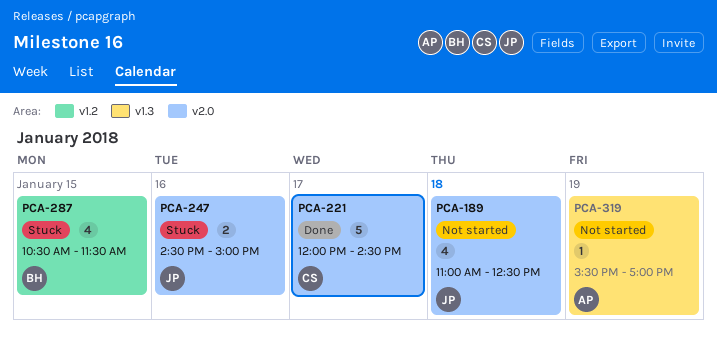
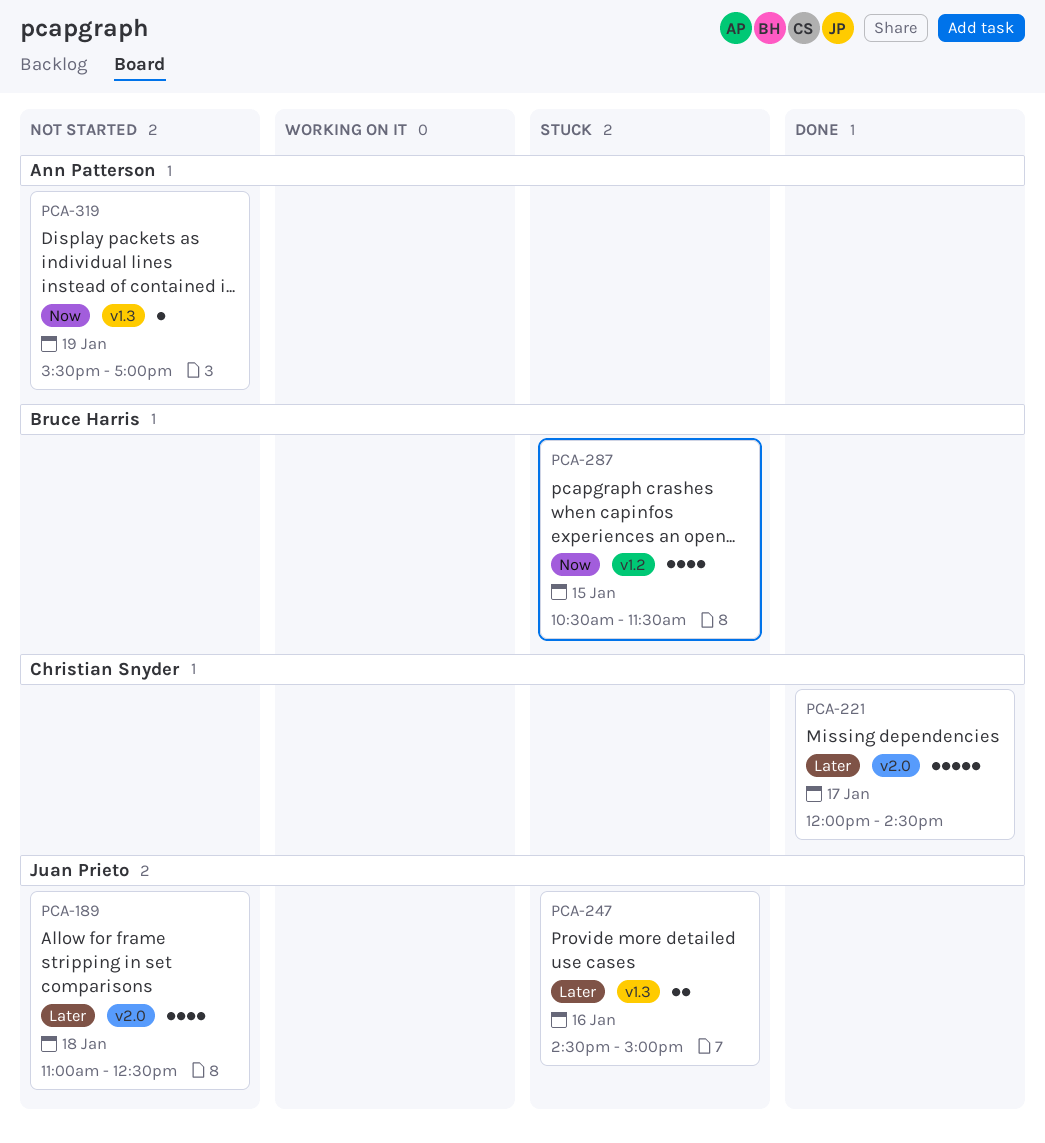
PCA-247, label: v2.0 -> v1.3

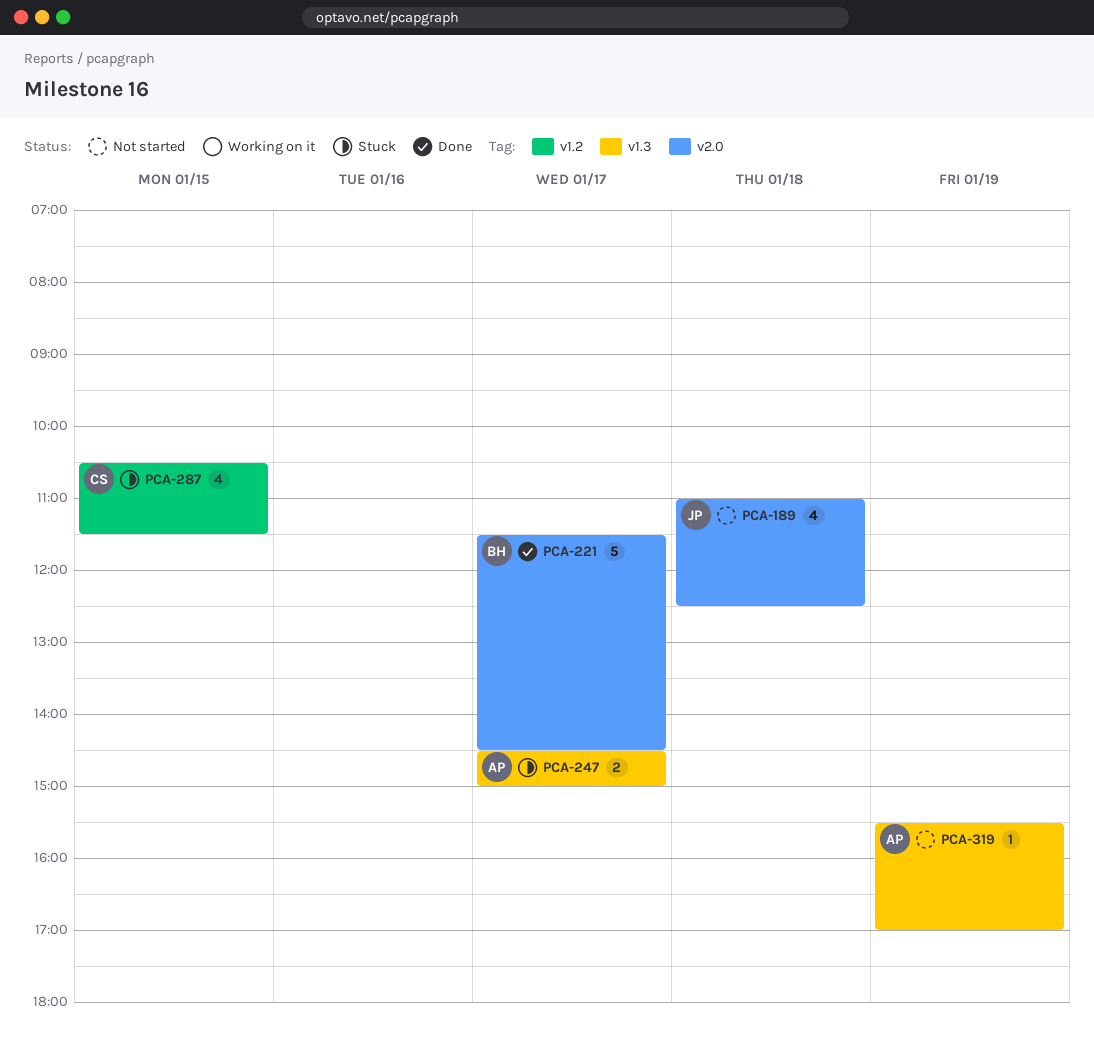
PCA-221, owner: Christian Snyder -> Bruce Harris
PCA-221, begins: 12:00 -> 11:30
PCA-247, owner: Juan Prieto -> Ann Patterson
PCA-247, day: Jan 16 -> Jan 17
PCA-287, owner: Bruce Harris -> Christian Snyder

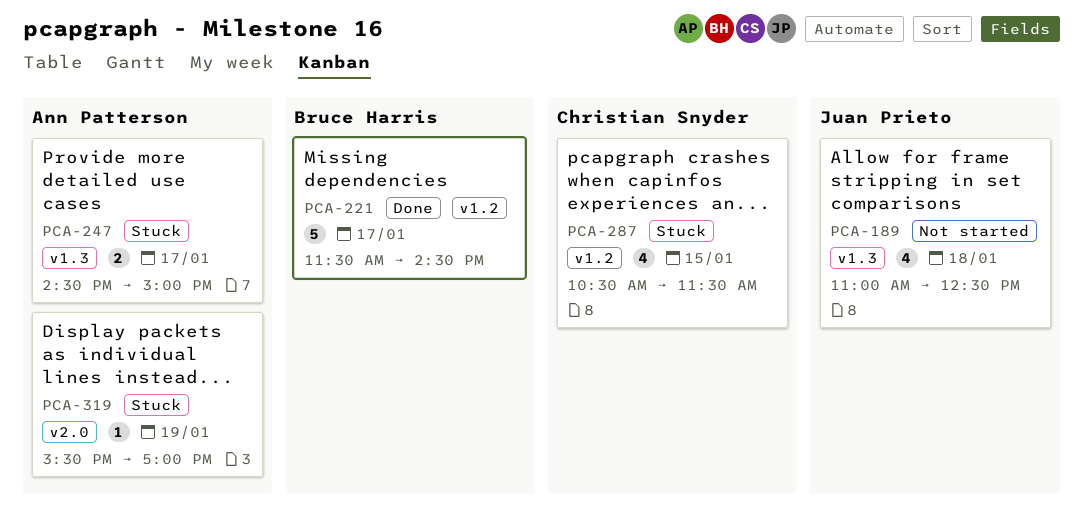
PCA-189, label: v2.0 -> v1.3
PCA-221, label: v2.0 -> v1.2
PCA-319, status: Not started -> Stuck
PCA-319, label: v1.3 -> v2.0

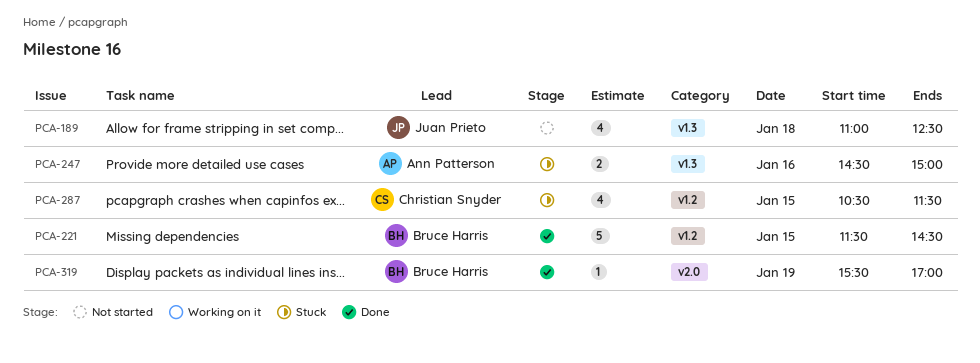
PCA-221, day: Jan 17 -> Jan 15
PCA-247, day: Jan 17 -> Jan 16
PCA-319, status: Stuck -> Done
PCA-319, owner: Ann Patterson -> Bruce Harris

